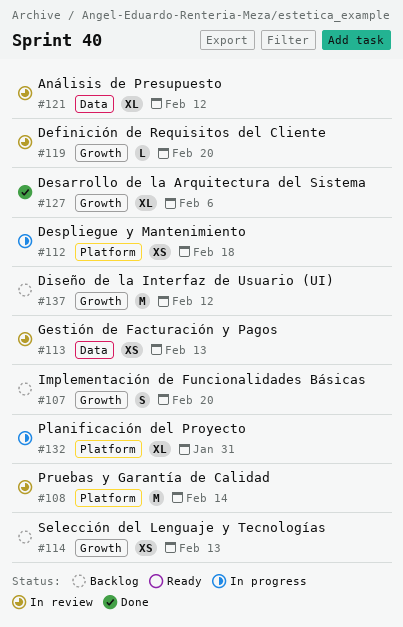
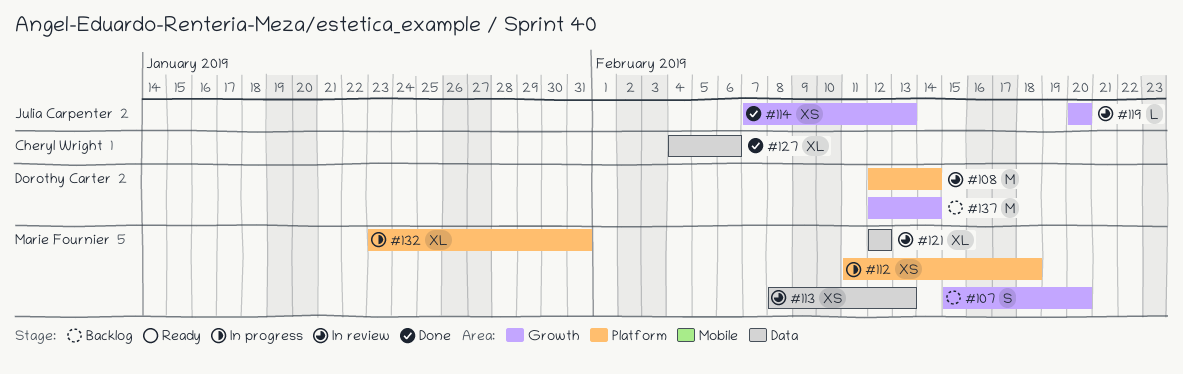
#114, status: Backlog -> Done
#127, label: Growth -> Data
#137, due: Feb 12 -> Feb 14

